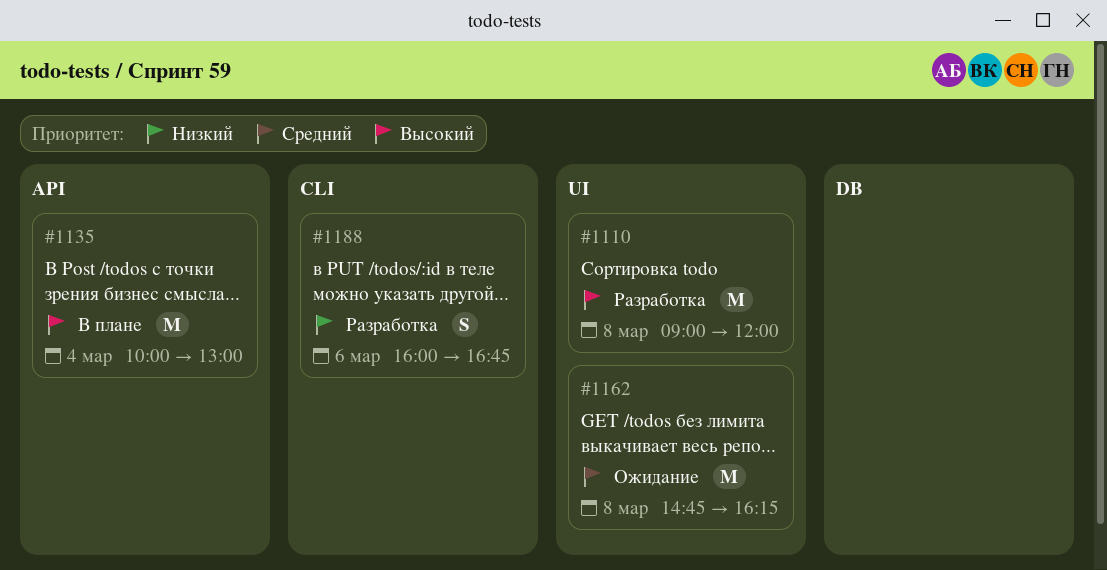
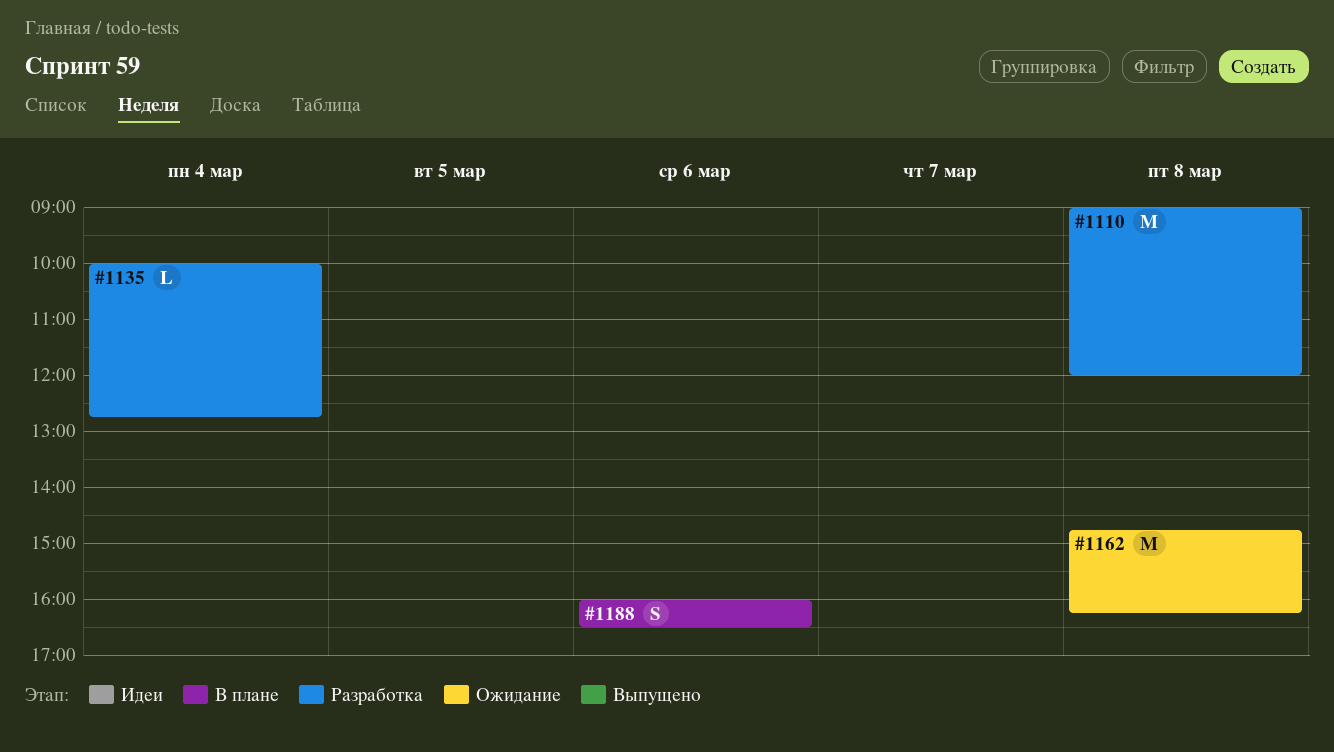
#1135, status: В плане -> Разработка
#1135, estimate: M -> L
#1135, ends: 13:00 -> 12:45
#1188, status: Разработка -> В плане
#1188, ends: 16:45 -> 16:30

